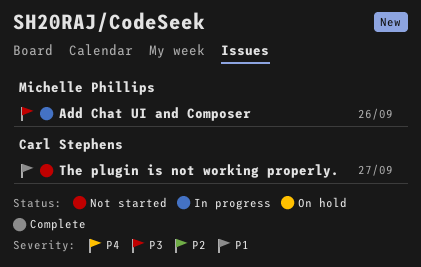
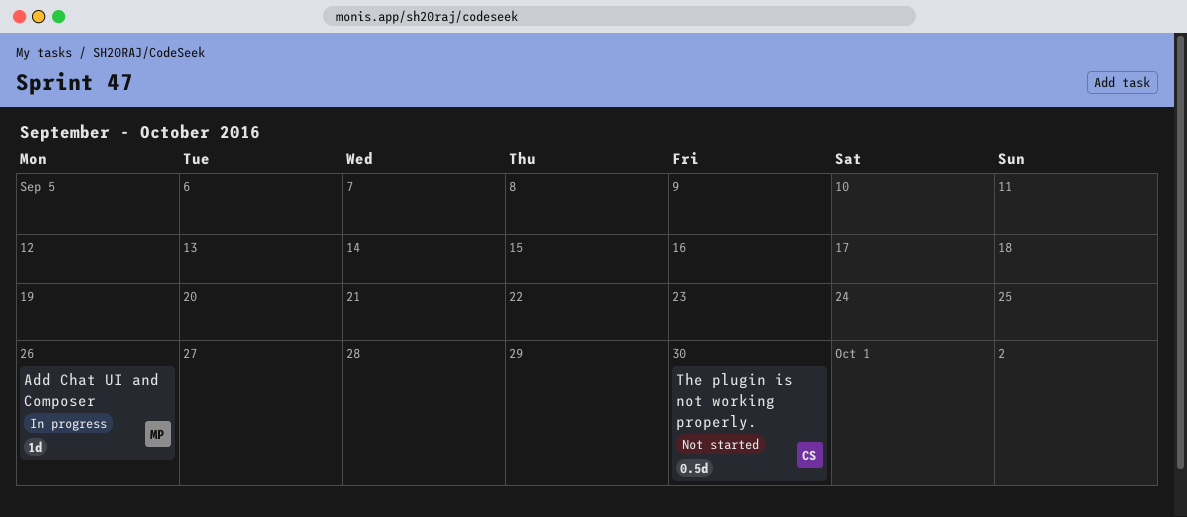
The plugin is not working properly., due: Sep 27 -> Sep 30

